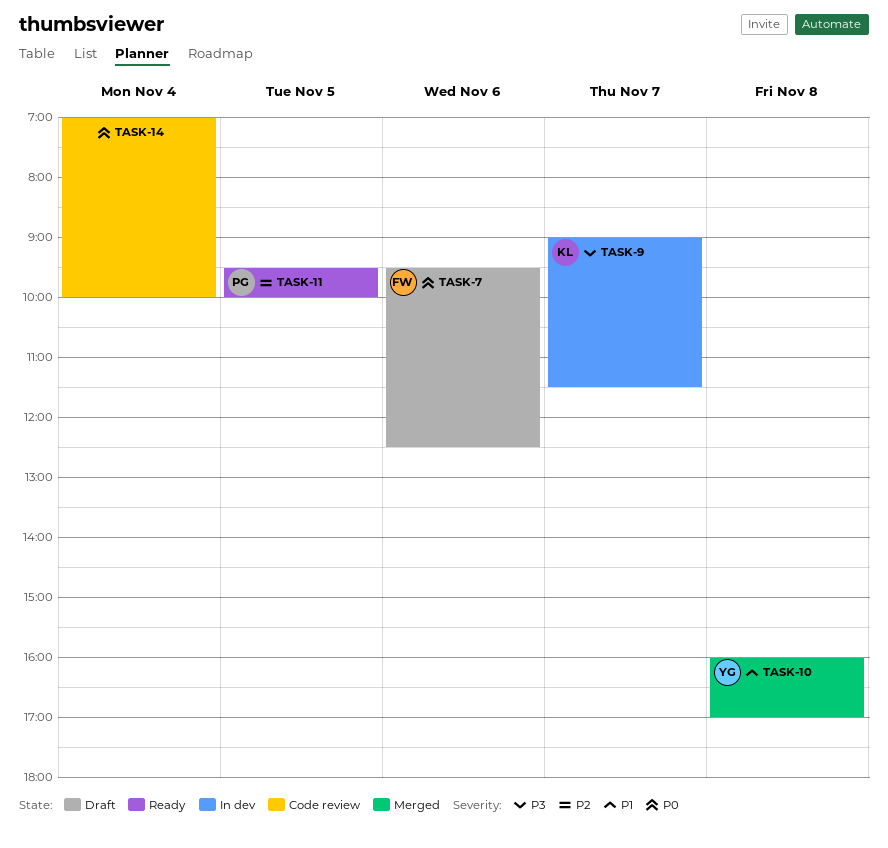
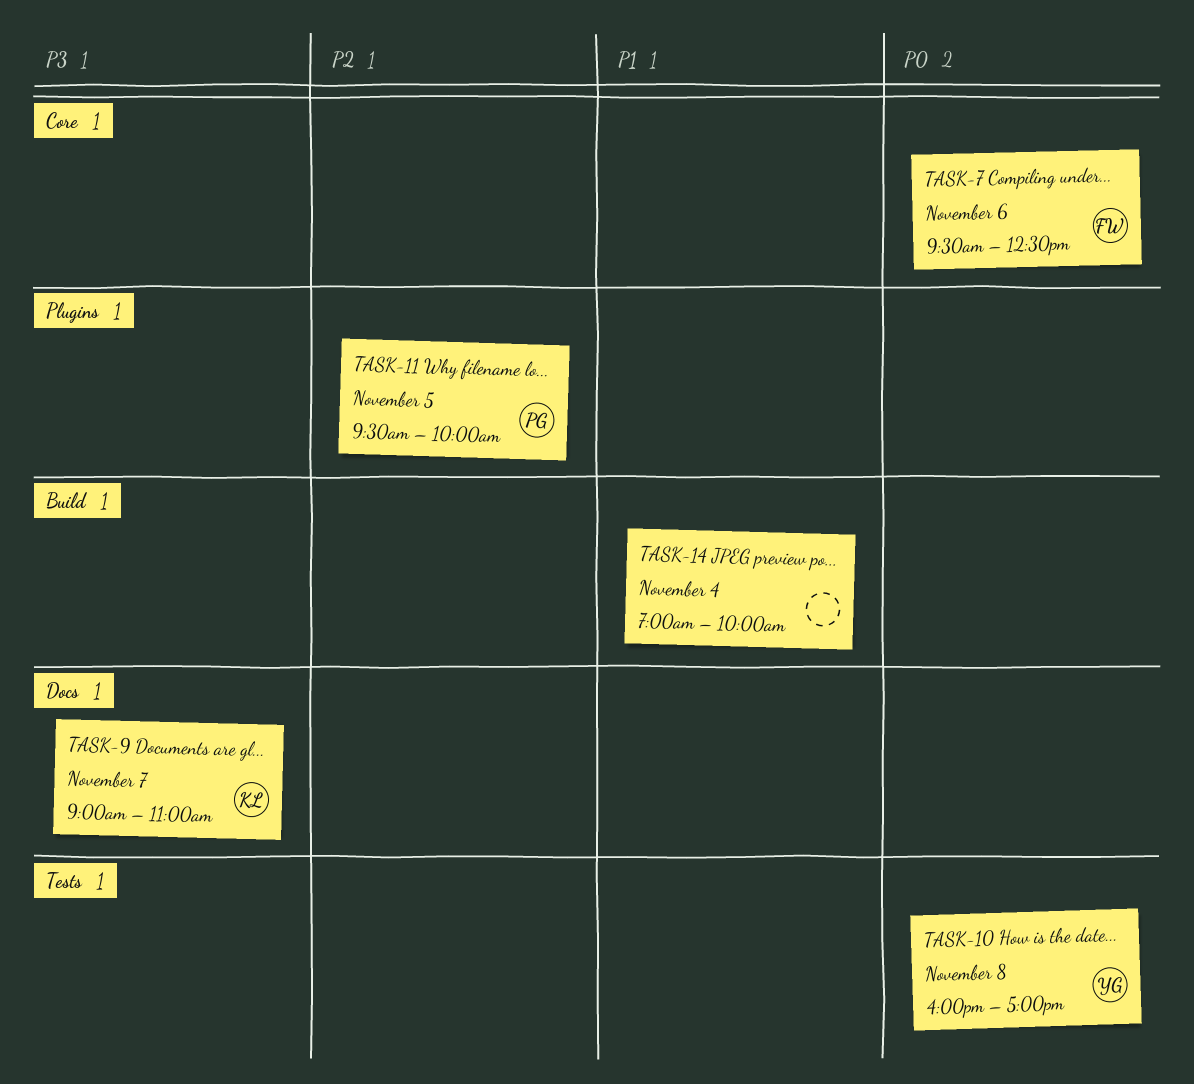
TASK-9, ends: 11:30 -> 11:00
TASK-10, priority: P1 -> P0
TASK-14, priority: P0 -> P1

